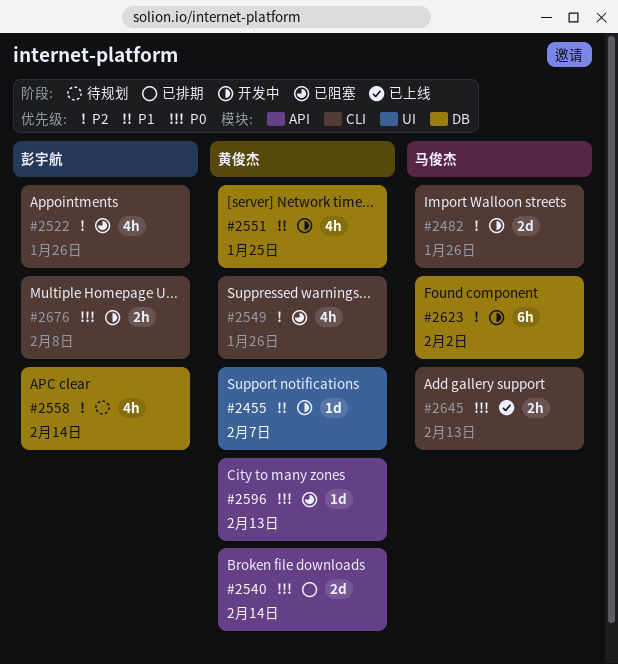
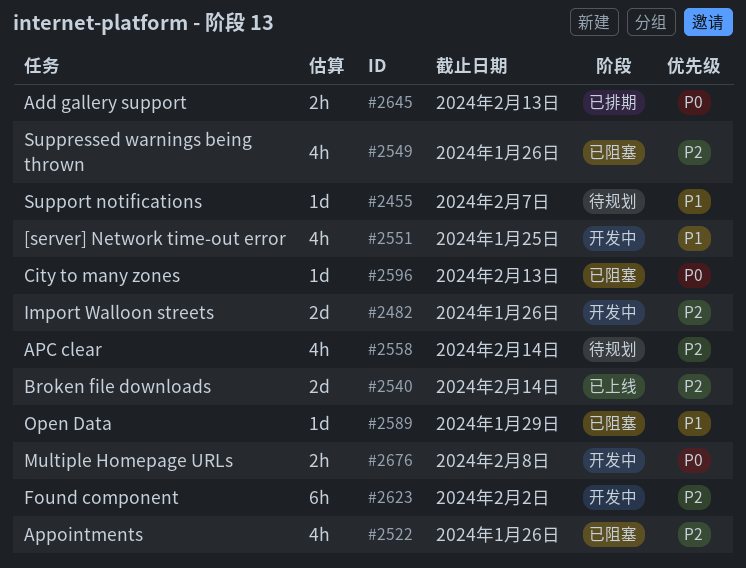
#2455, status: 开发中 -> 待规划
#2540, status: 已排期 -> 已上线
#2540, priority: P0 -> P2
#2589: none -> present
#2645, status: 已上线 -> 已排期

